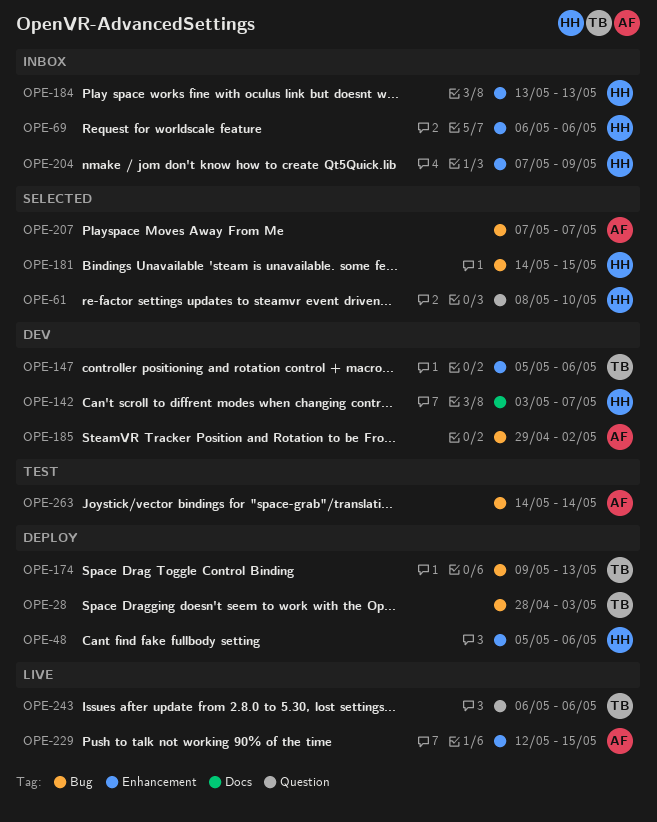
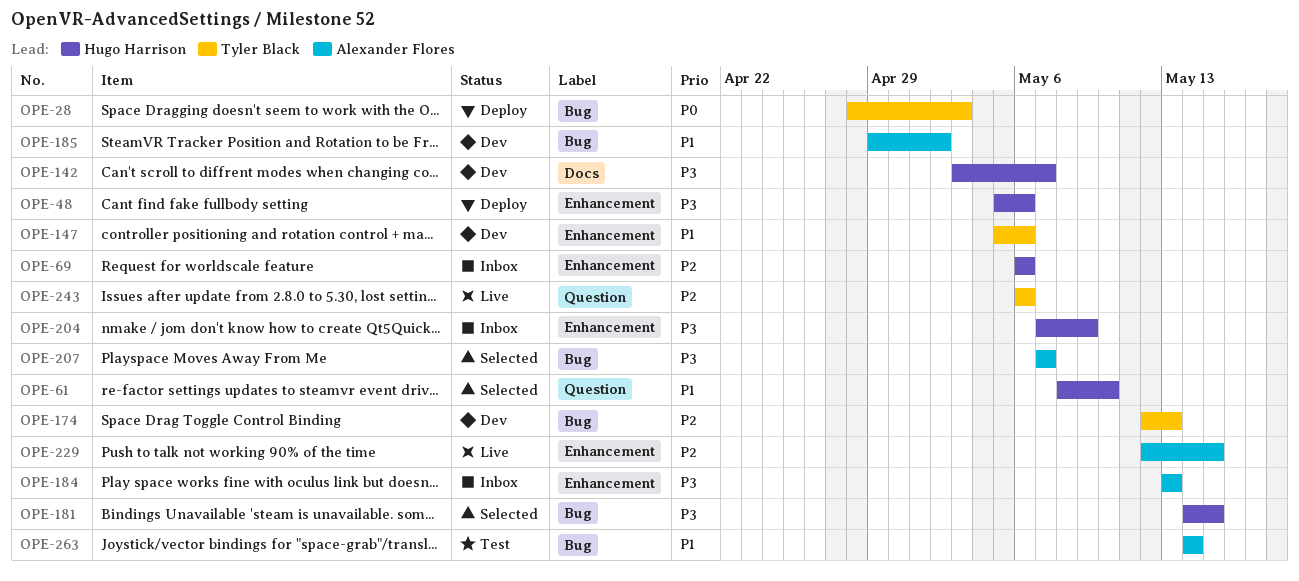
OPE-174, status: Deploy -> Dev
OPE-174, start: May 9 -> May 12
OPE-184, owner: Hugo Harrison -> Alexander Flores

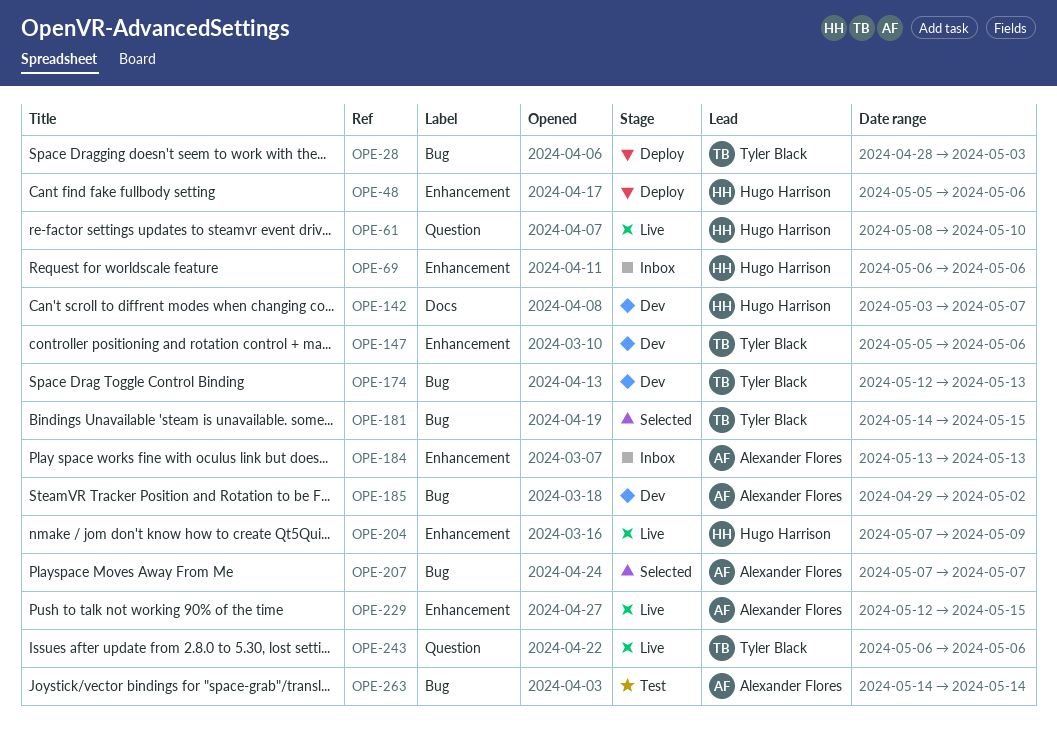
OPE-61, status: Selected -> Live
OPE-181, owner: Hugo Harrison -> Tyler Black
OPE-204, status: Inbox -> Live

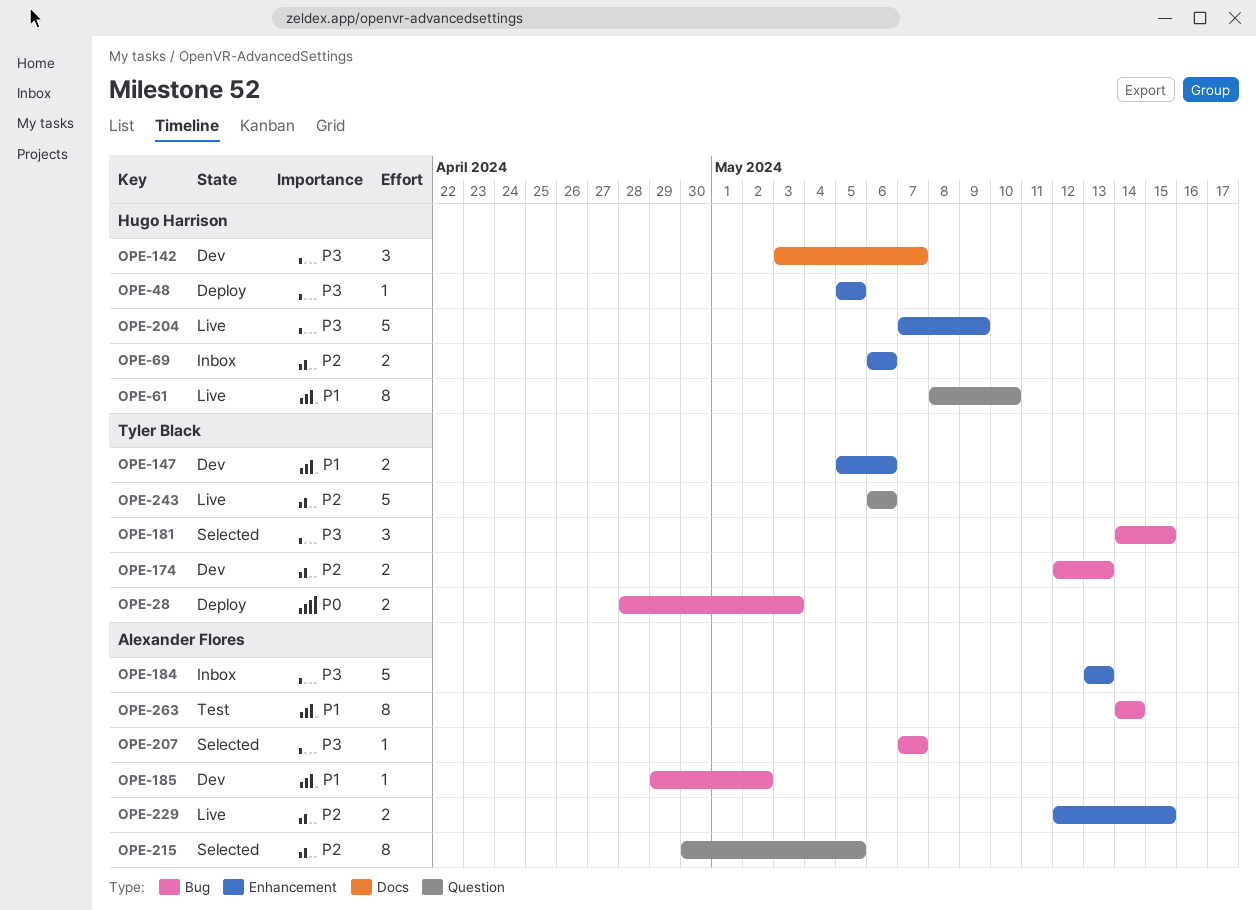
OPE-48, due: May 6 -> May 5
OPE-215: none -> present

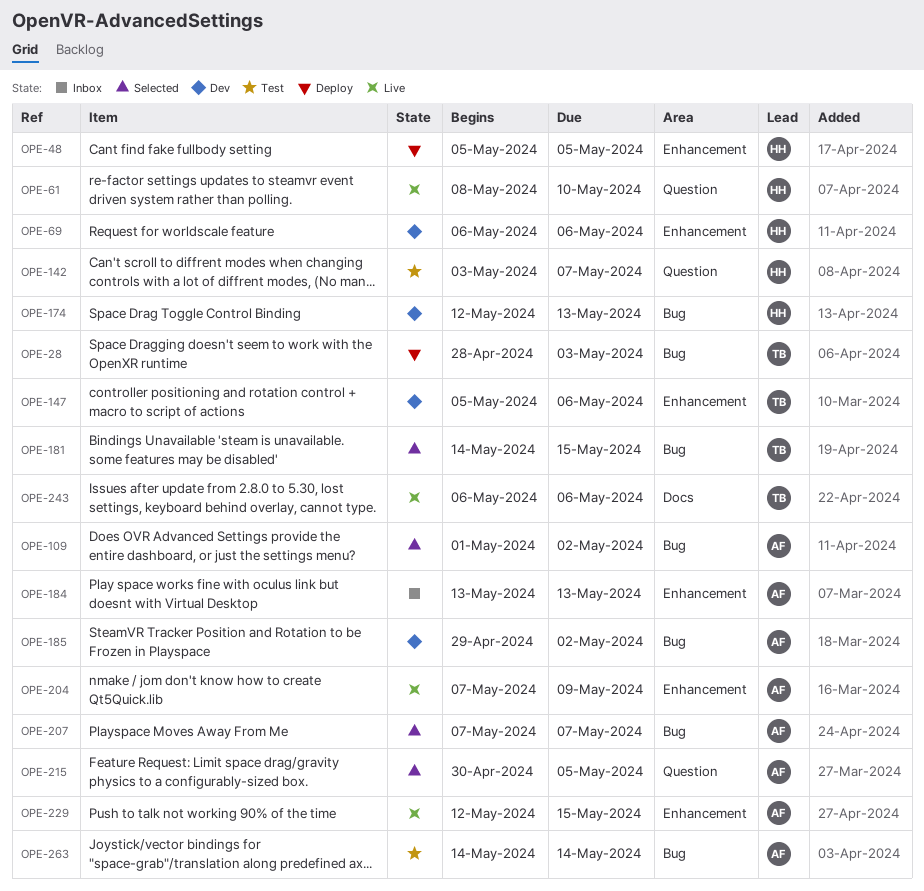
OPE-69, status: Inbox -> Dev
OPE-109: none -> present
OPE-142, status: Dev -> Test
OPE-142, label: Docs -> Question
OPE-174, owner: Tyler Black -> Hugo Harrison
OPE-204, owner: Hugo Harrison -> Alexander Flores
OPE-243, label: Question -> Docs

